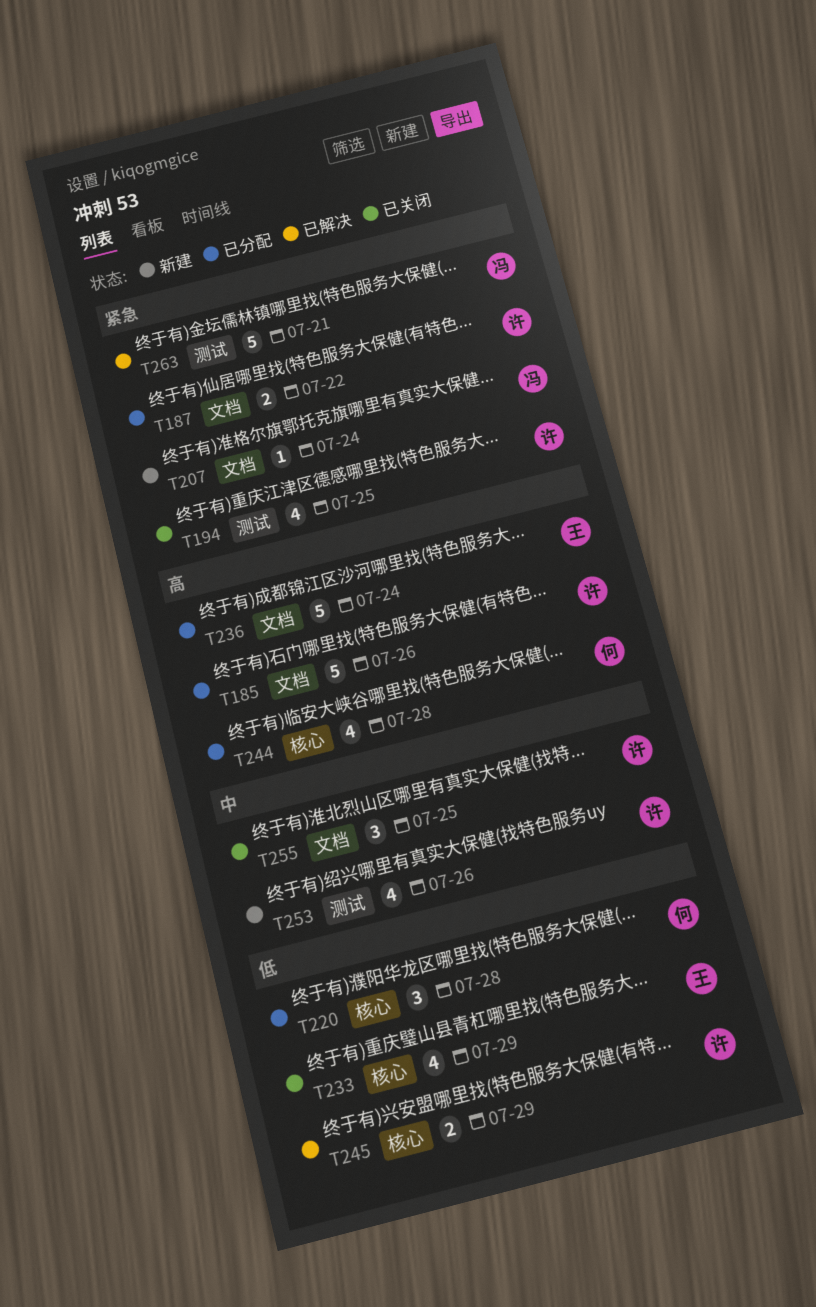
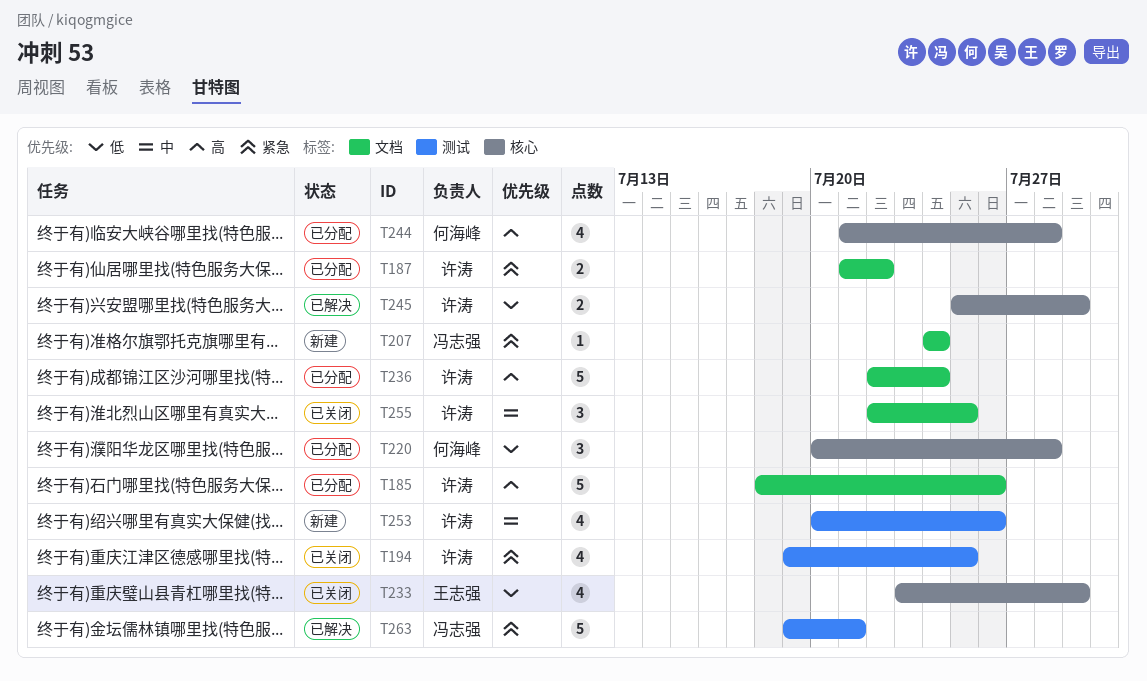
T236, owner: 王志强 -> 许涛

